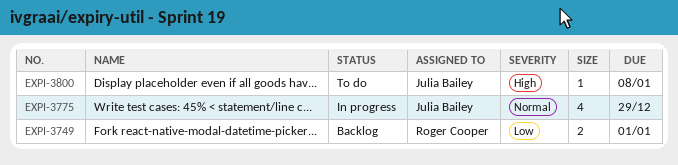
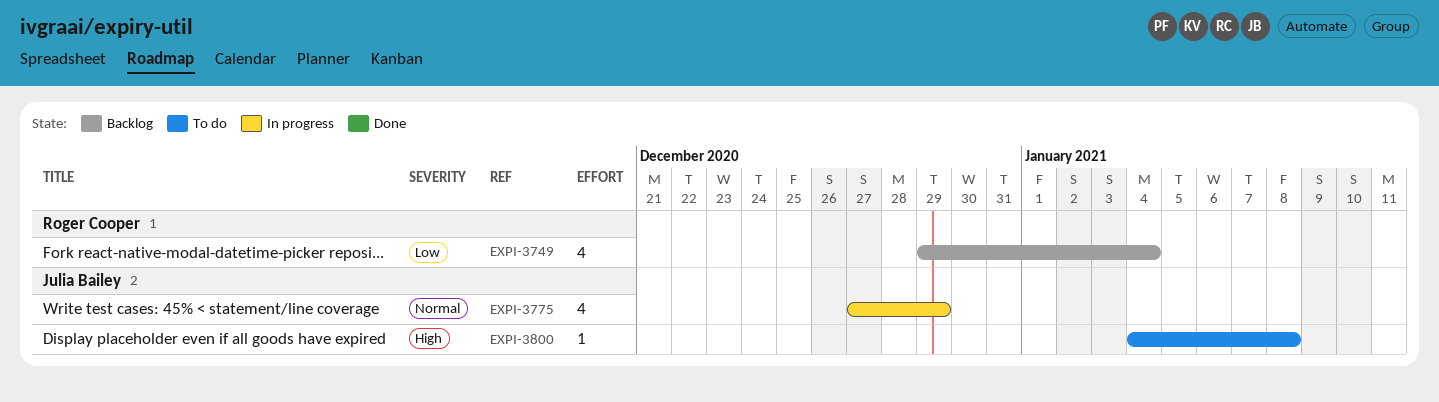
EXPI-3749, estimate: 2 -> 4
EXPI-3749, due: Jan 1 -> Jan 4

